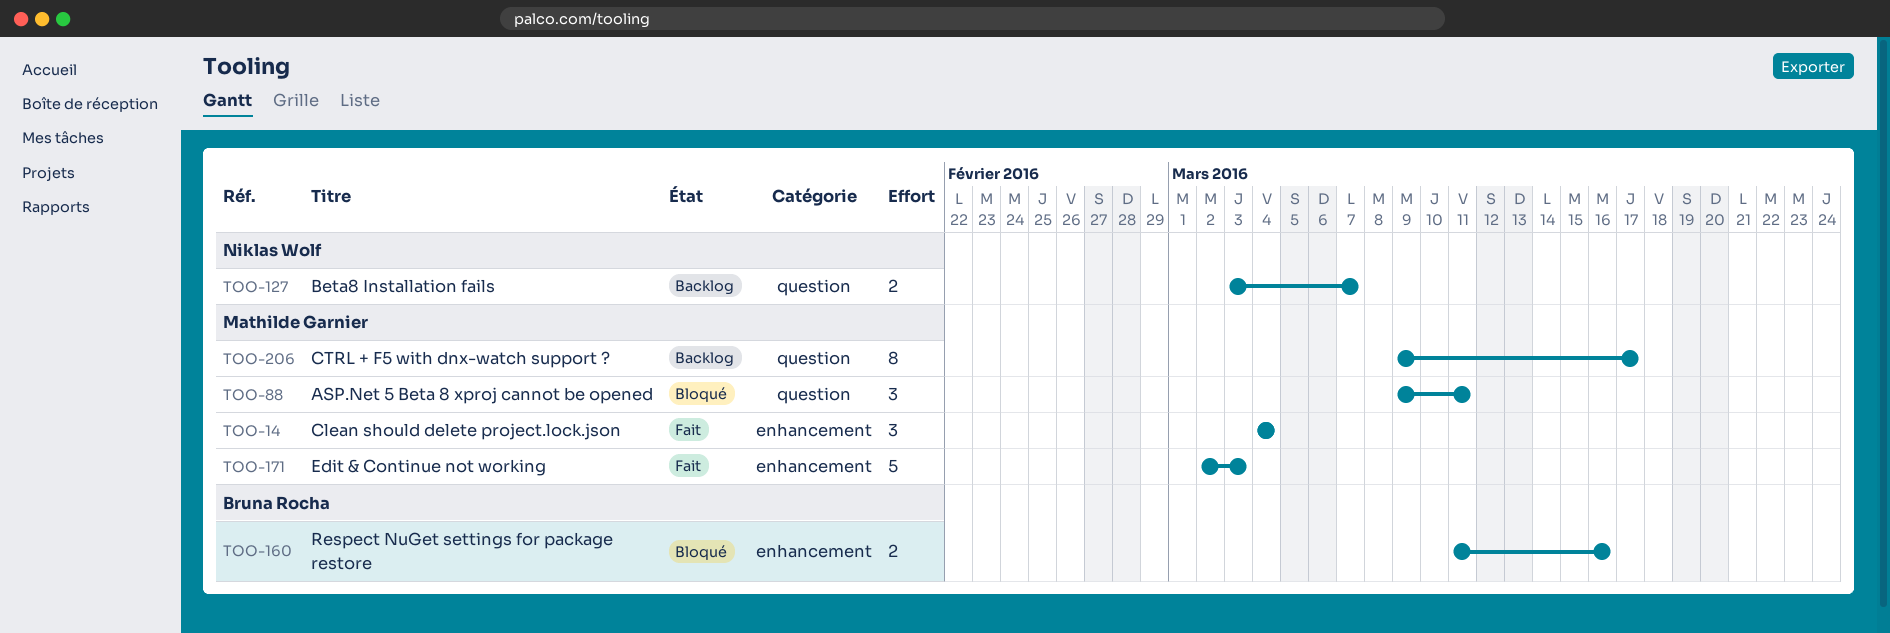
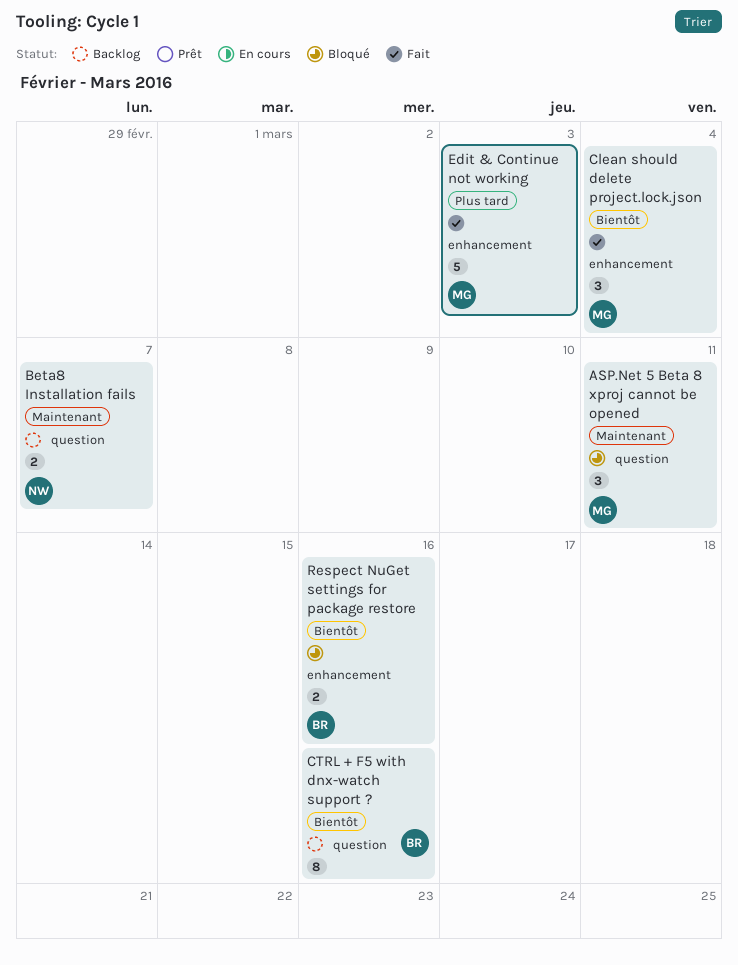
CTRL + F5 with dnx-watch support ?, owner: Mathilde Garnier -> Bruna Rocha
CTRL + F5 with dnx-watch support ?, due: Mar 17 -> Mar 16

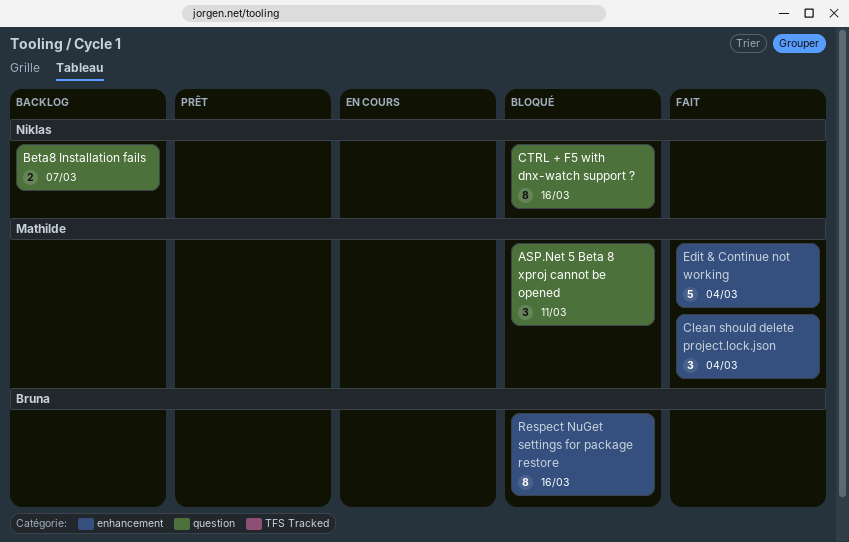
CTRL + F5 with dnx-watch support ?, status: Backlog -> Bloqué
CTRL + F5 with dnx-watch support ?, owner: Bruna -> Niklas
Edit & Continue not working, due: Mar 3 -> Mar 4
Respect NuGet settings for package restore, estimate: 2 -> 8

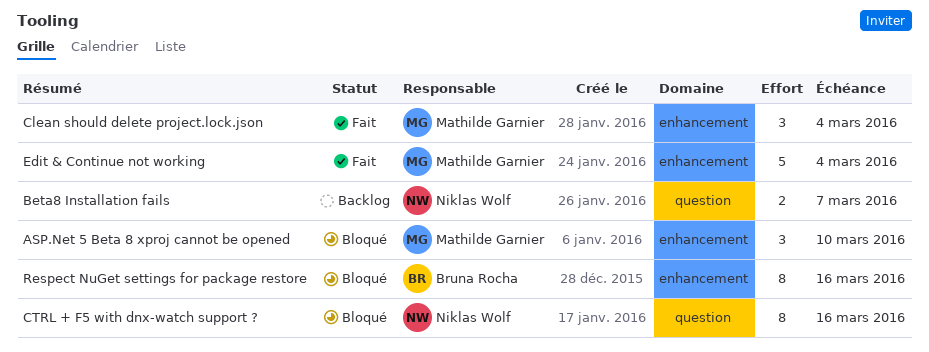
ASP.Net 5 Beta 8 xproj cannot be opened, label: question -> enhancement
ASP.Net 5 Beta 8 xproj cannot be opened, due: Mar 11 -> Mar 10

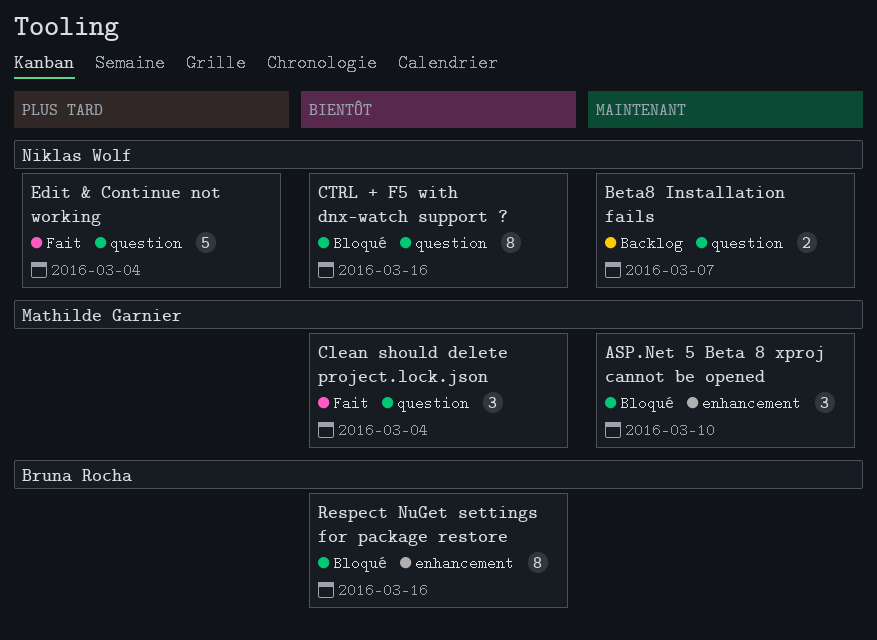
Clean should delete project.lock.json, label: enhancement -> question
Edit & Continue not working, owner: Mathilde Garnier -> Niklas Wolf
Edit & Continue not working, label: enhancement -> question

